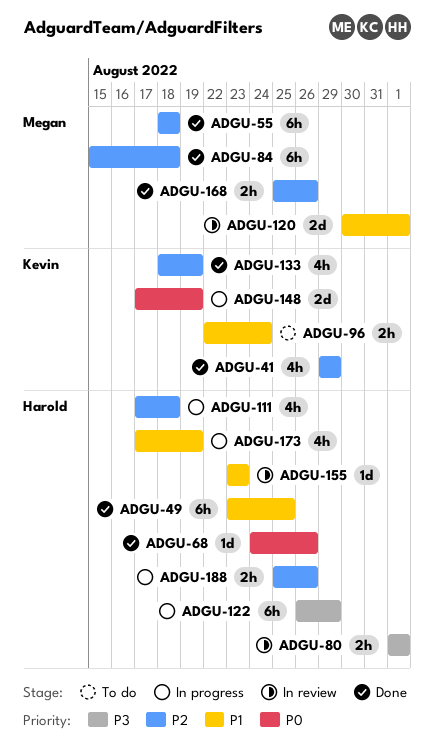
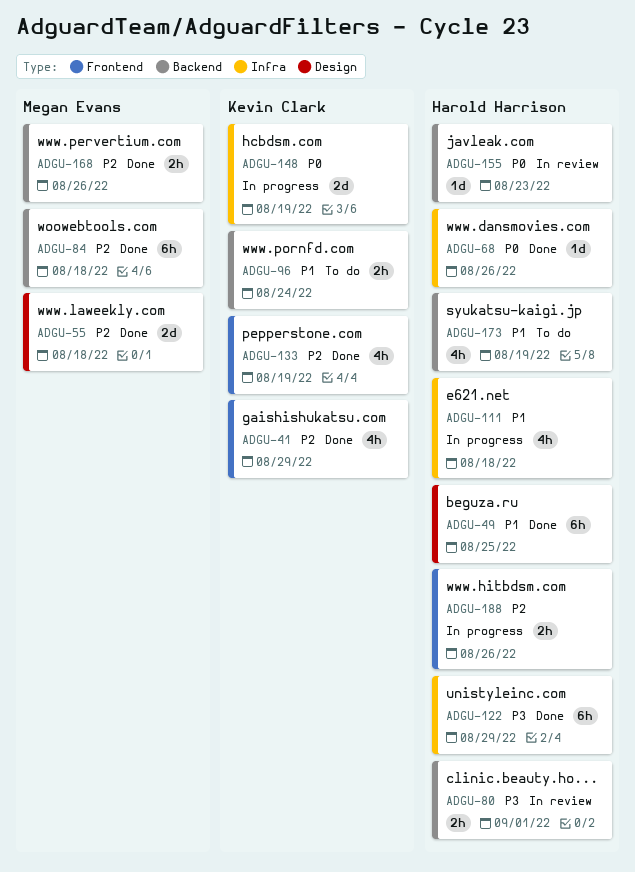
ADGU-55, estimate: 6h -> 2d
ADGU-111, priority: P2 -> P1
ADGU-120: present -> none
ADGU-122, status: In progress -> Done
ADGU-155, priority: P1 -> P0
ADGU-173, status: In progress -> To do

